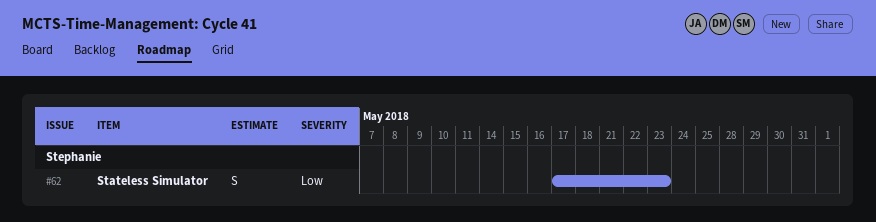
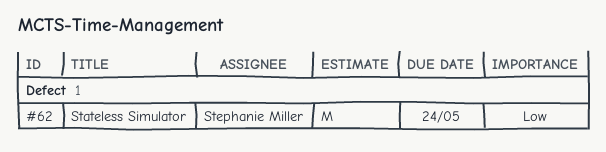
#62, estimate: S -> M
#62, due: May 23 -> May 24

